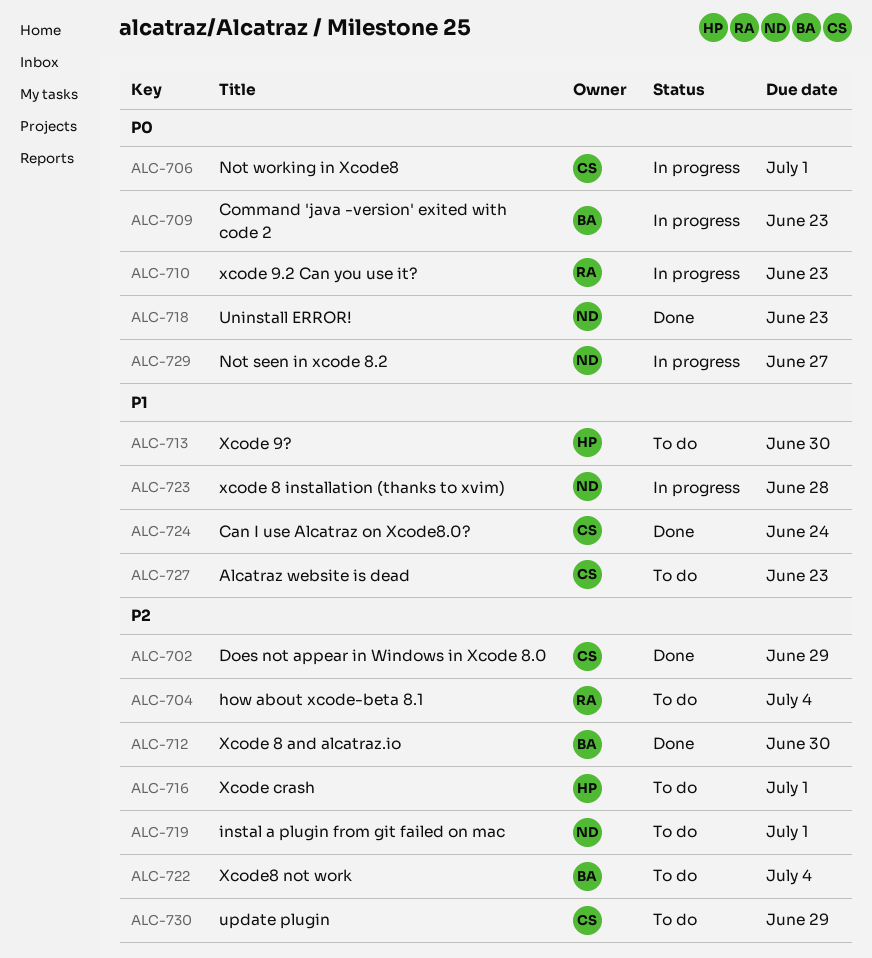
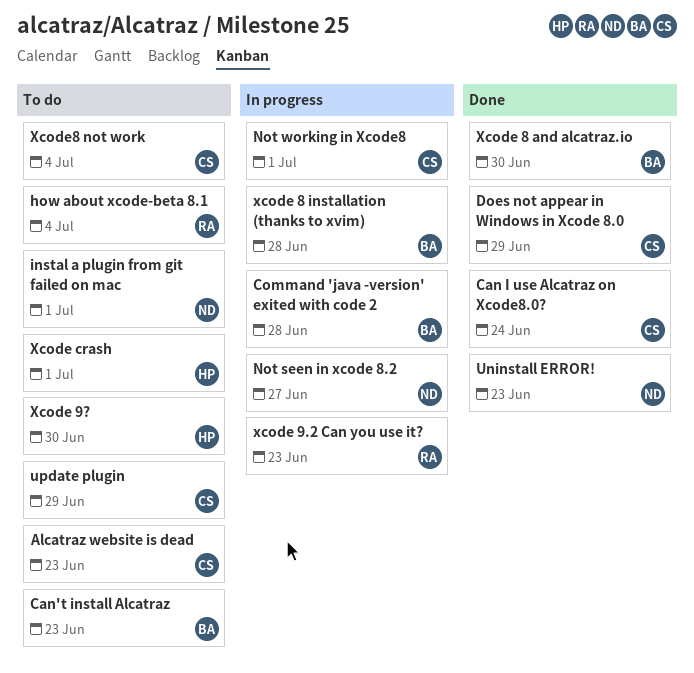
Can't install Alcatraz: none -> present
Command 'java -version' exited with code 2, due: Jun 23 -> Jun 28
xcode 8 installation (thanks to xvim), owner: ND -> BA
Xcode8 not work, owner: BA -> CS

